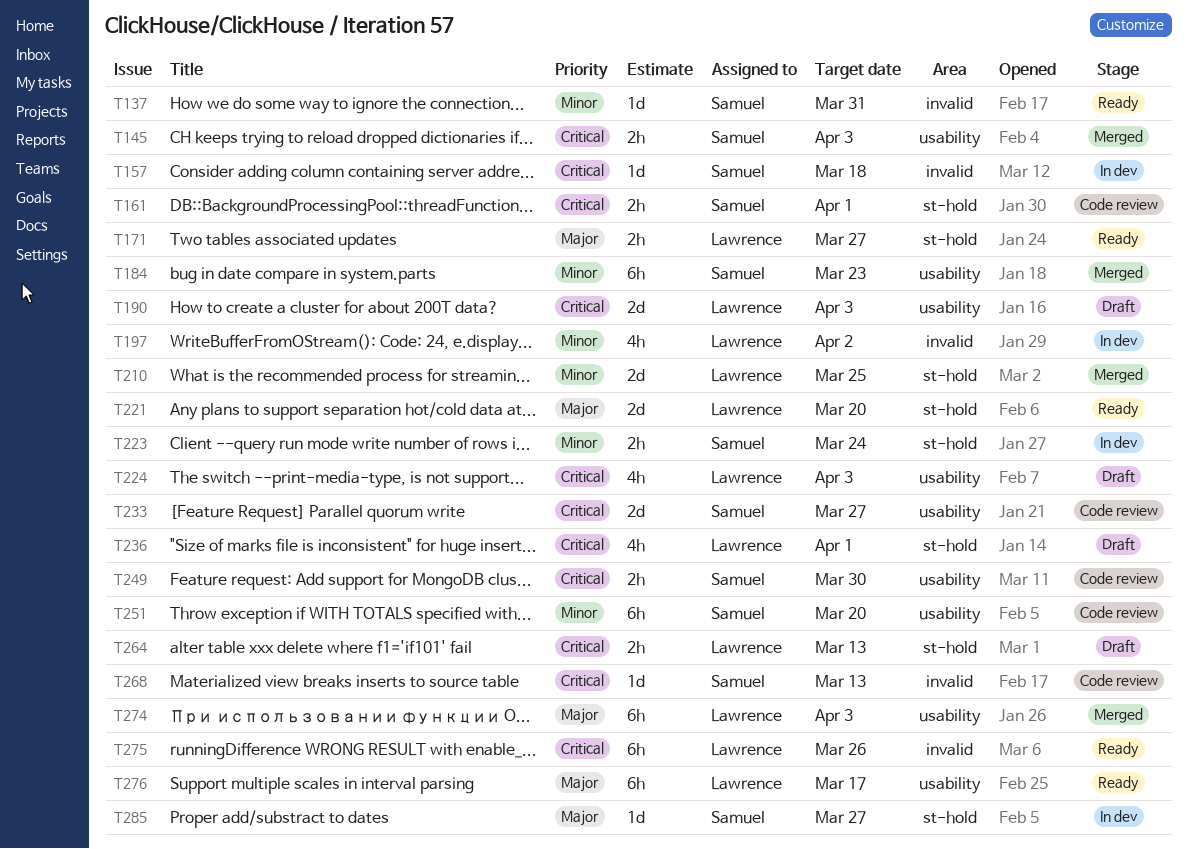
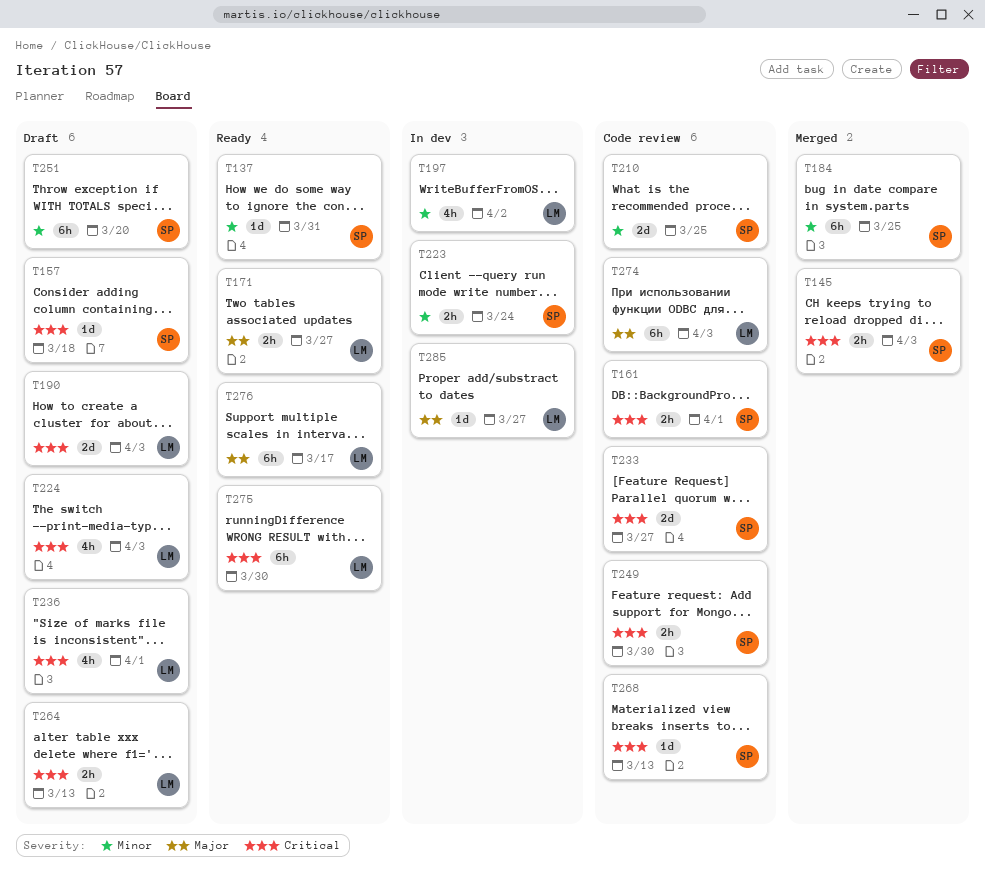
T157, status: In dev -> Draft
T184, due: Mar 23 -> Mar 25
T210, status: Merged -> Code review
T210, owner: Lawrence -> Samuel
T221: present -> none
T251, status: Code review -> Draft
T274, status: Merged -> Code review
T275, due: Mar 26 -> Mar 30
T285, owner: Samuel -> Lawrence

